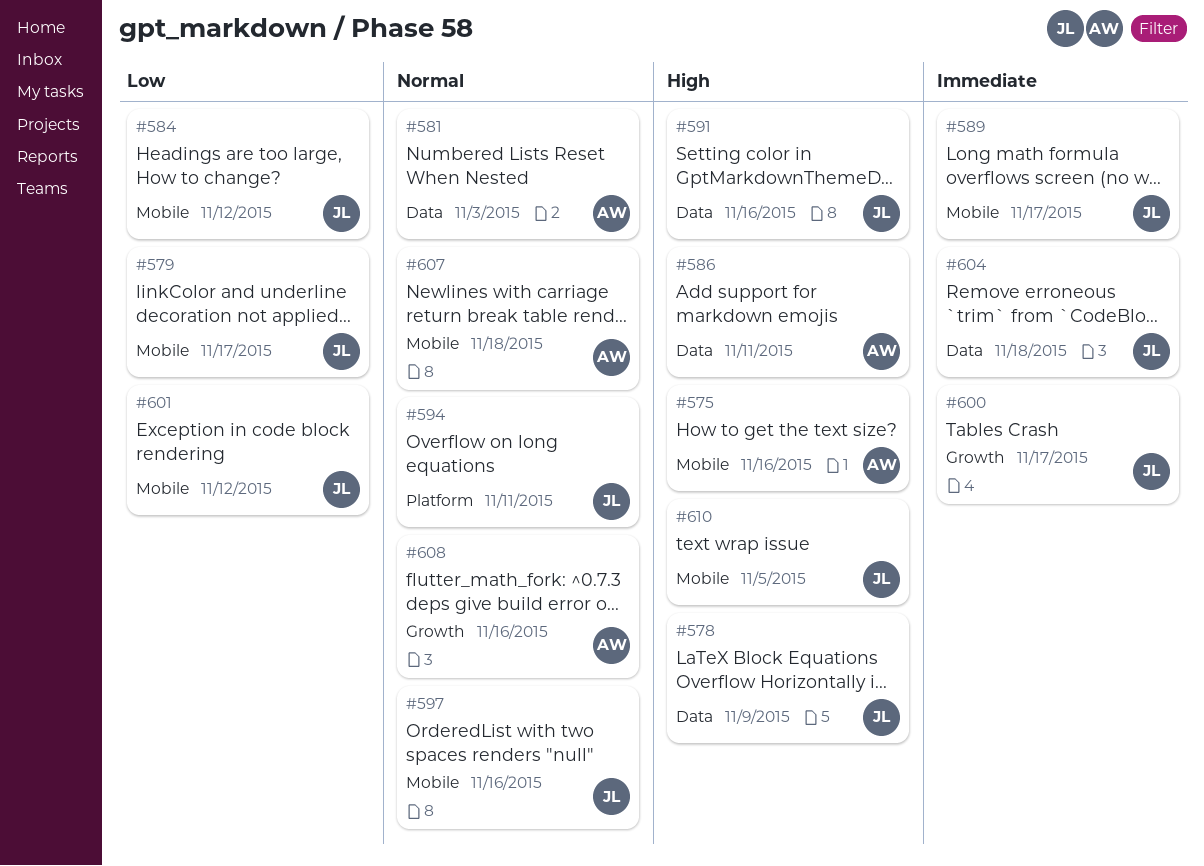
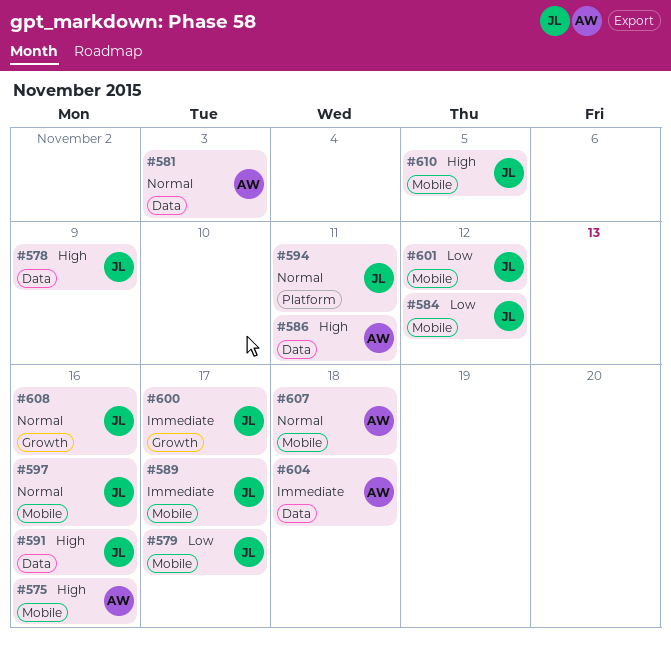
#604, owner: JL -> AW
#608, owner: AW -> JL

